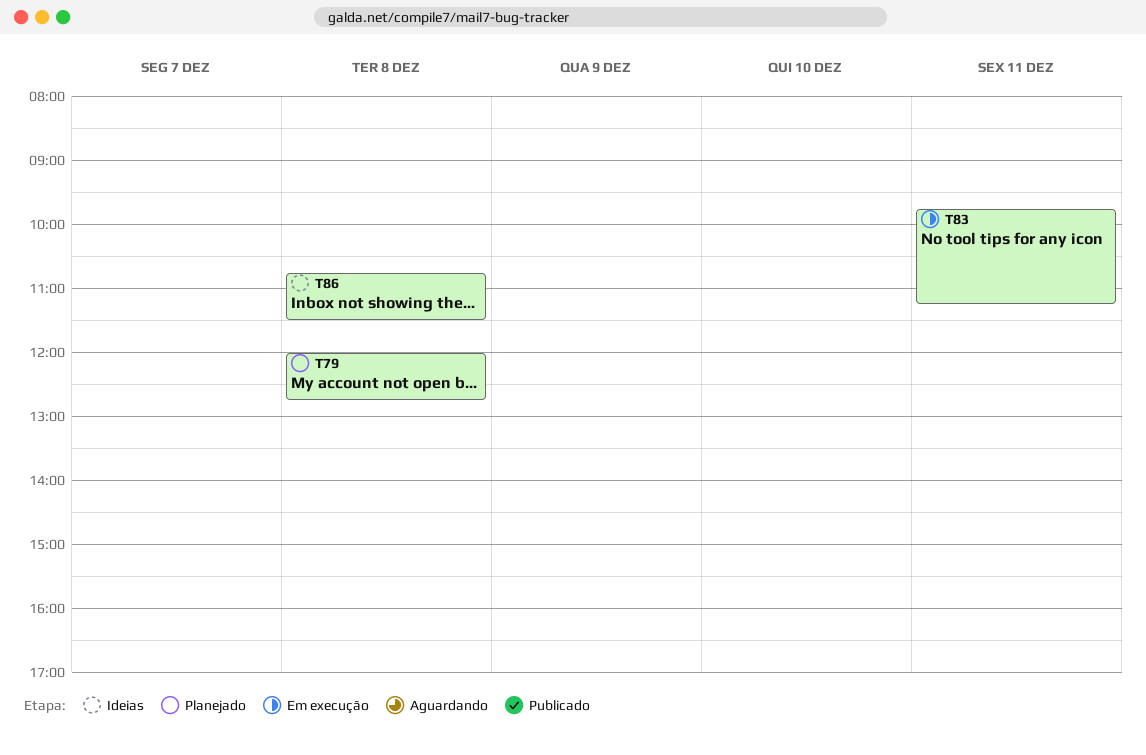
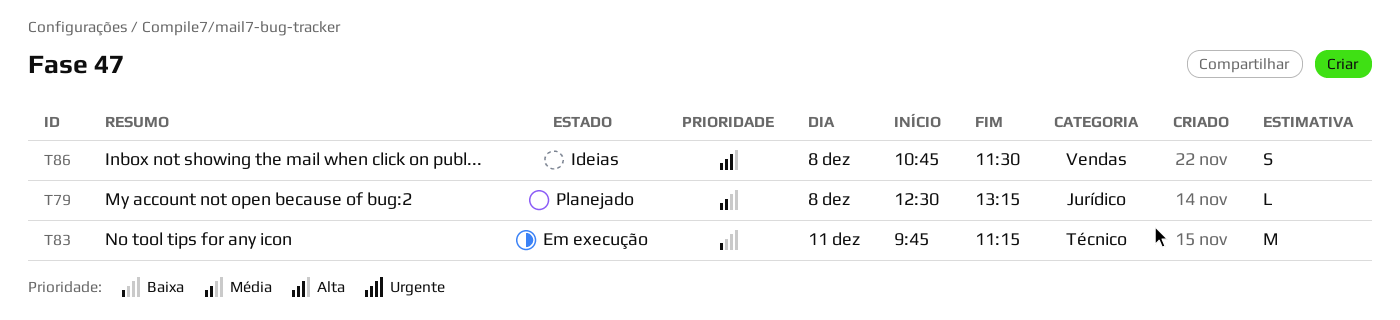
T79, begins: 12:00 -> 12:30
T79, ends: 12:45 -> 13:15

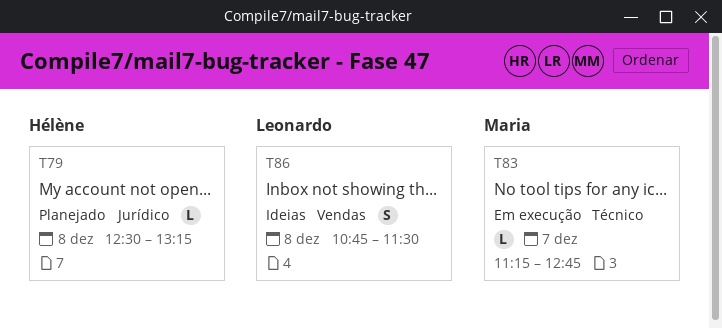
T83, estimate: M -> L
T83, day: Dec 11 -> Dec 7
T83, begins: 09:45 -> 11:15
T83, ends: 11:15 -> 12:45

